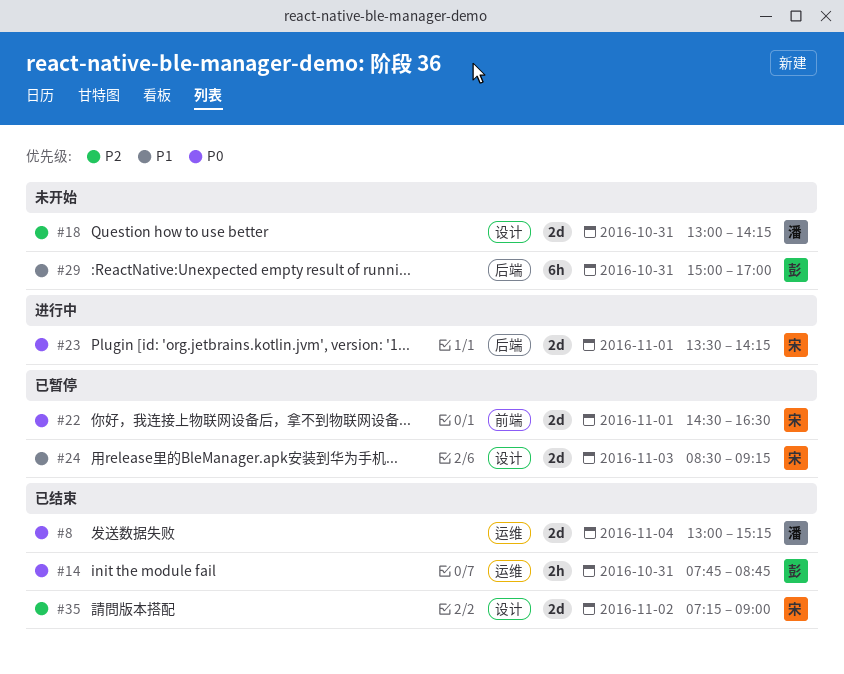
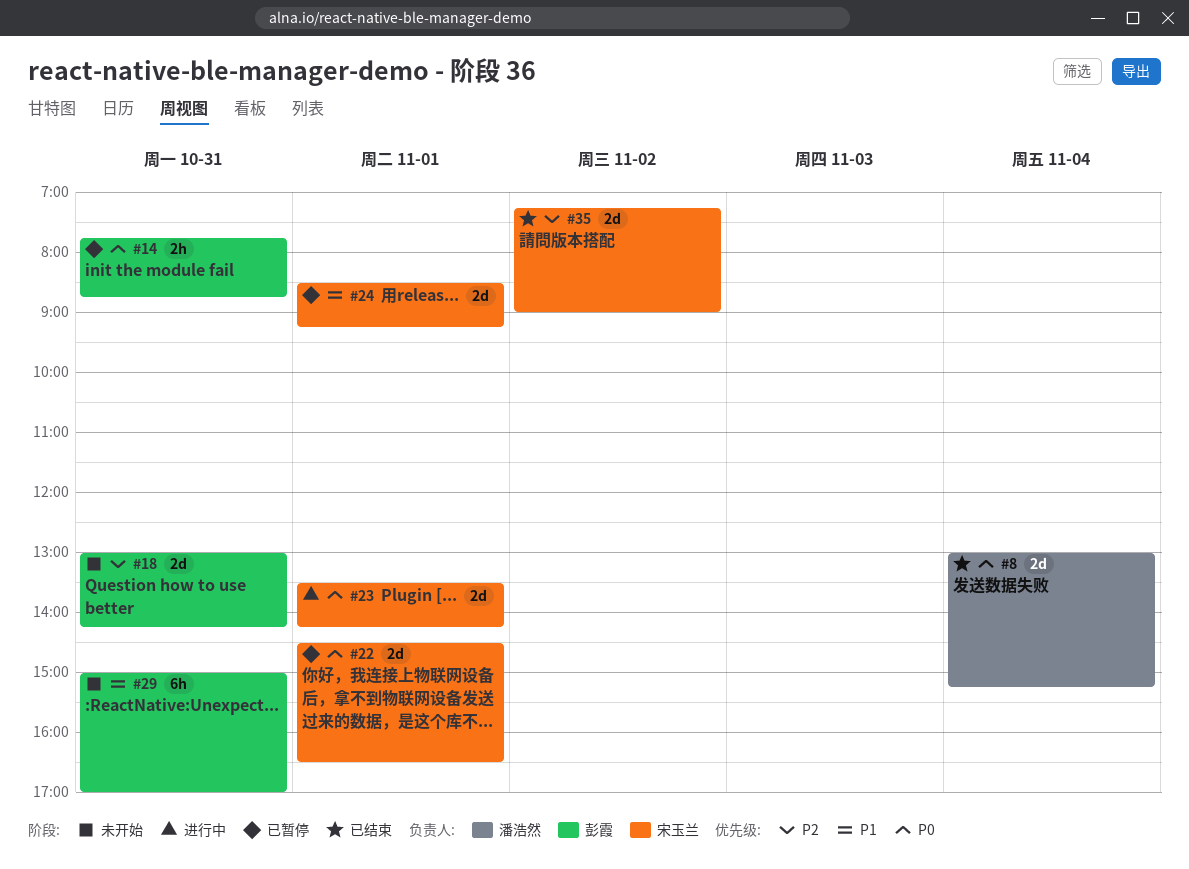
#14, status: 已结束 -> 已暂停
#18, owner: 潘浩然 -> 彭霞
#24, day: Nov 3 -> Nov 1

